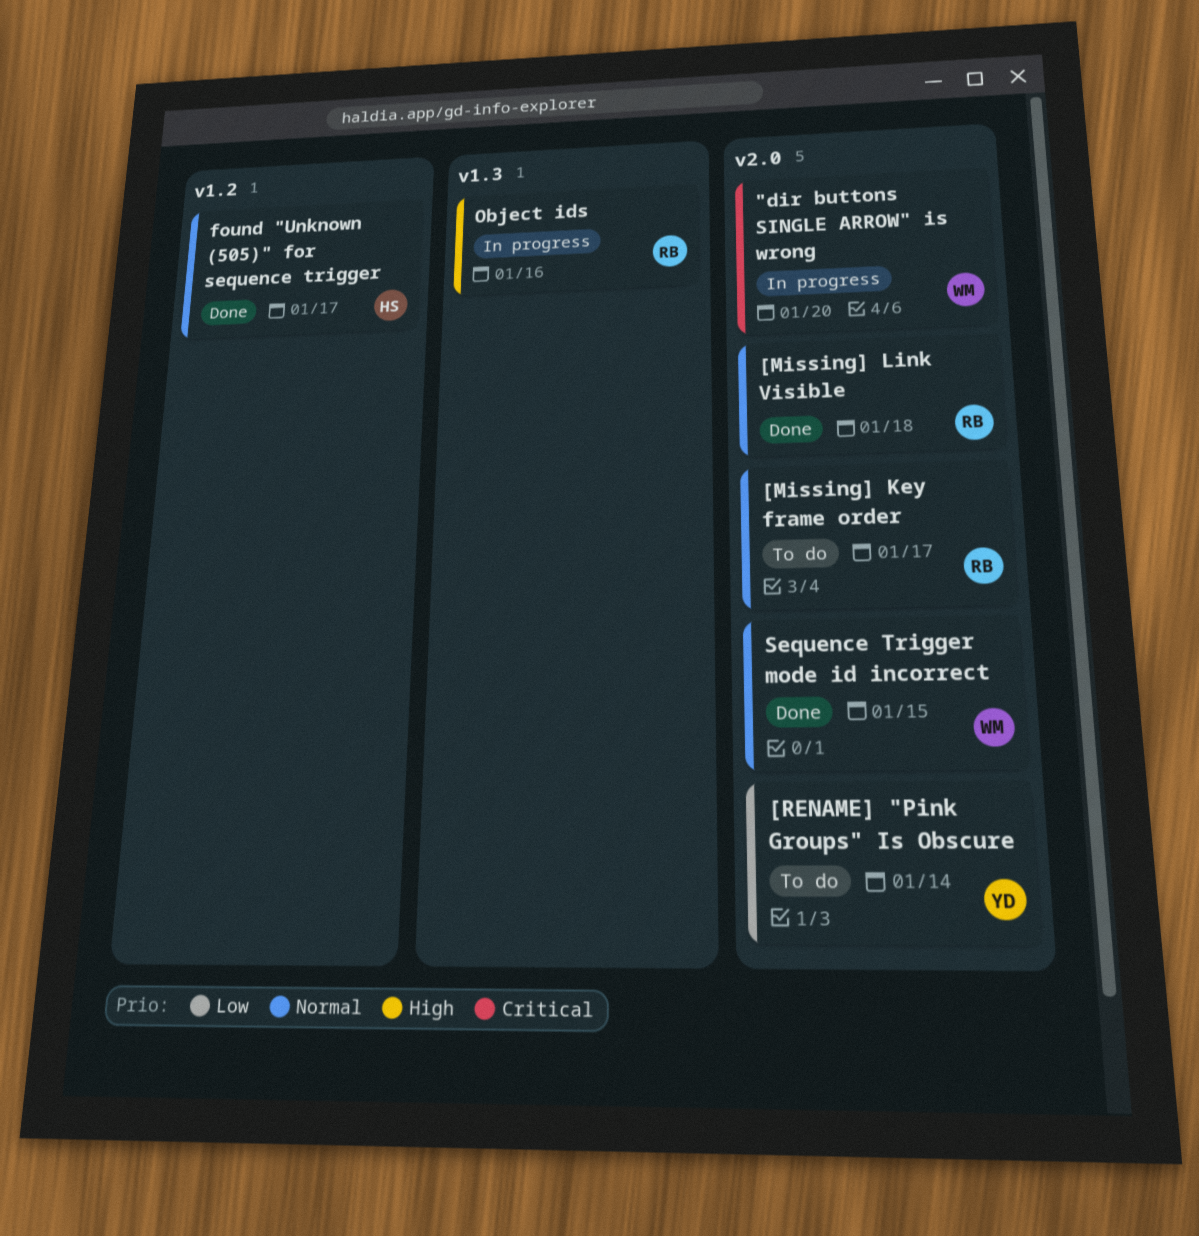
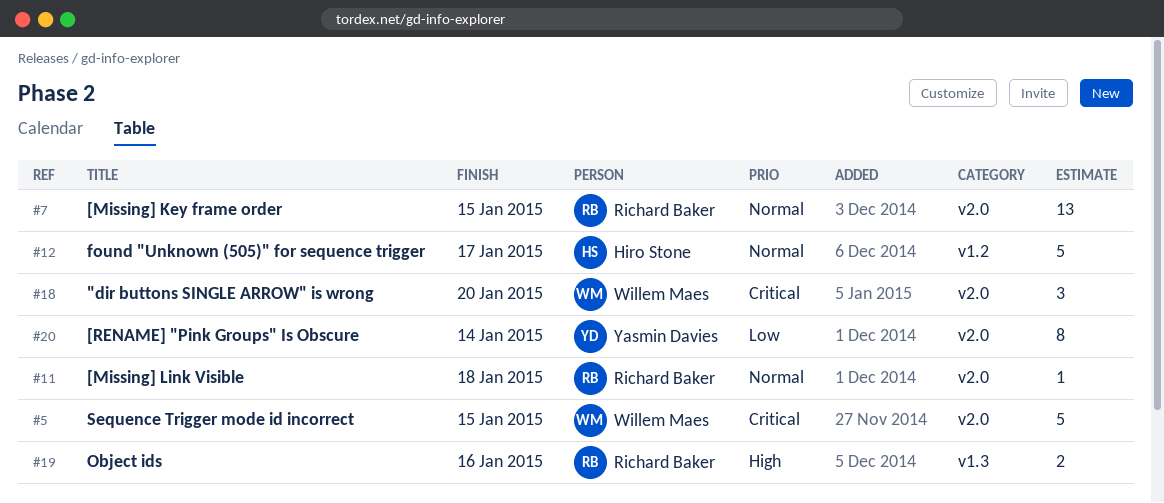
[Missing] Key frame order, due: Jan 17 -> Jan 15
Sequence Trigger mode id incorrect, priority: Normal -> Critical

